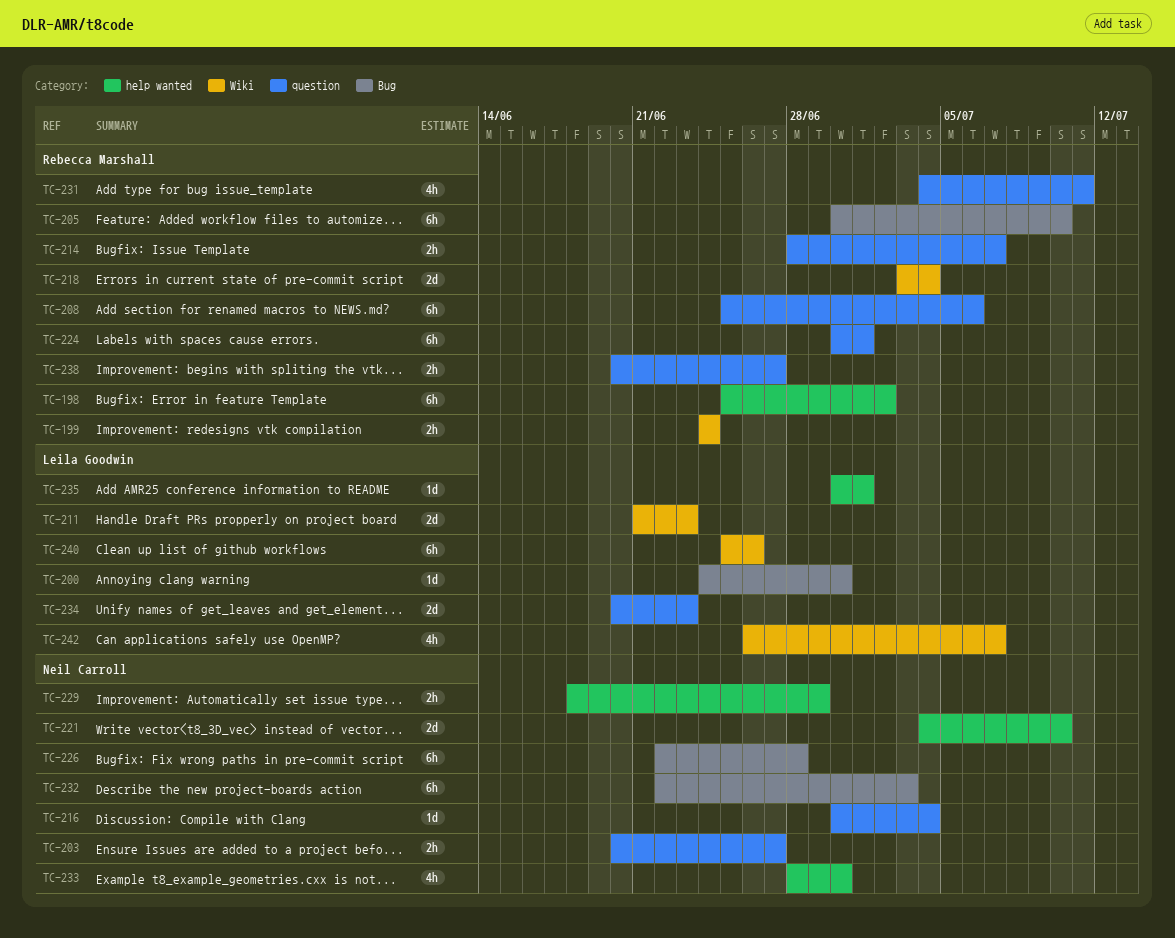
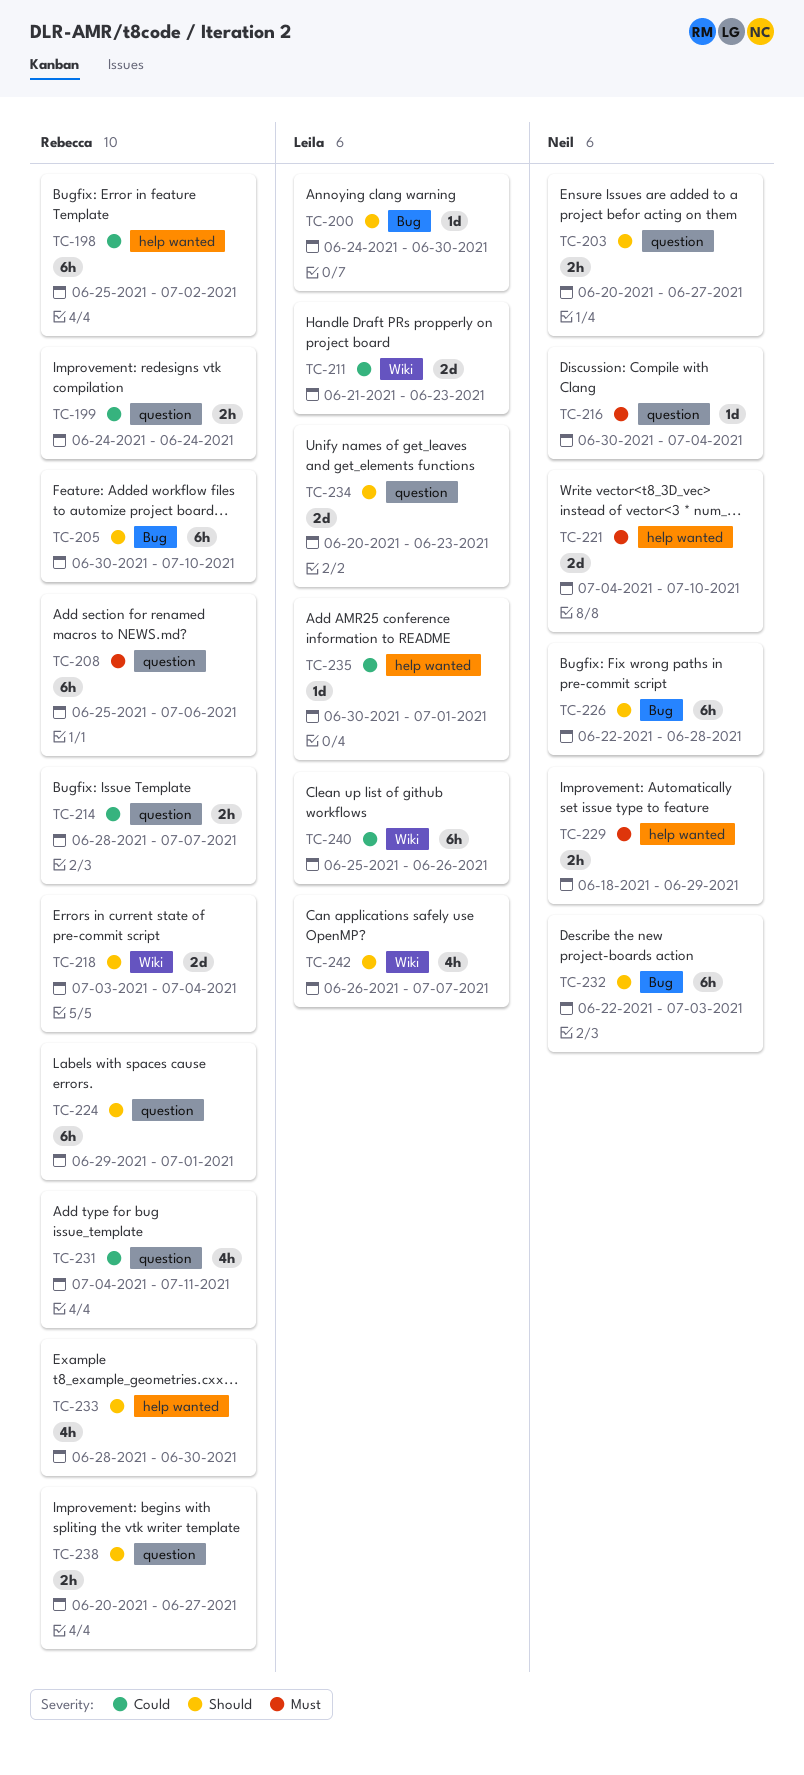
TC-199, label: Wiki -> question
TC-224, start: Jun 30 -> Jun 29
TC-233, owner: Neil Carroll -> Rebecca Marshall

